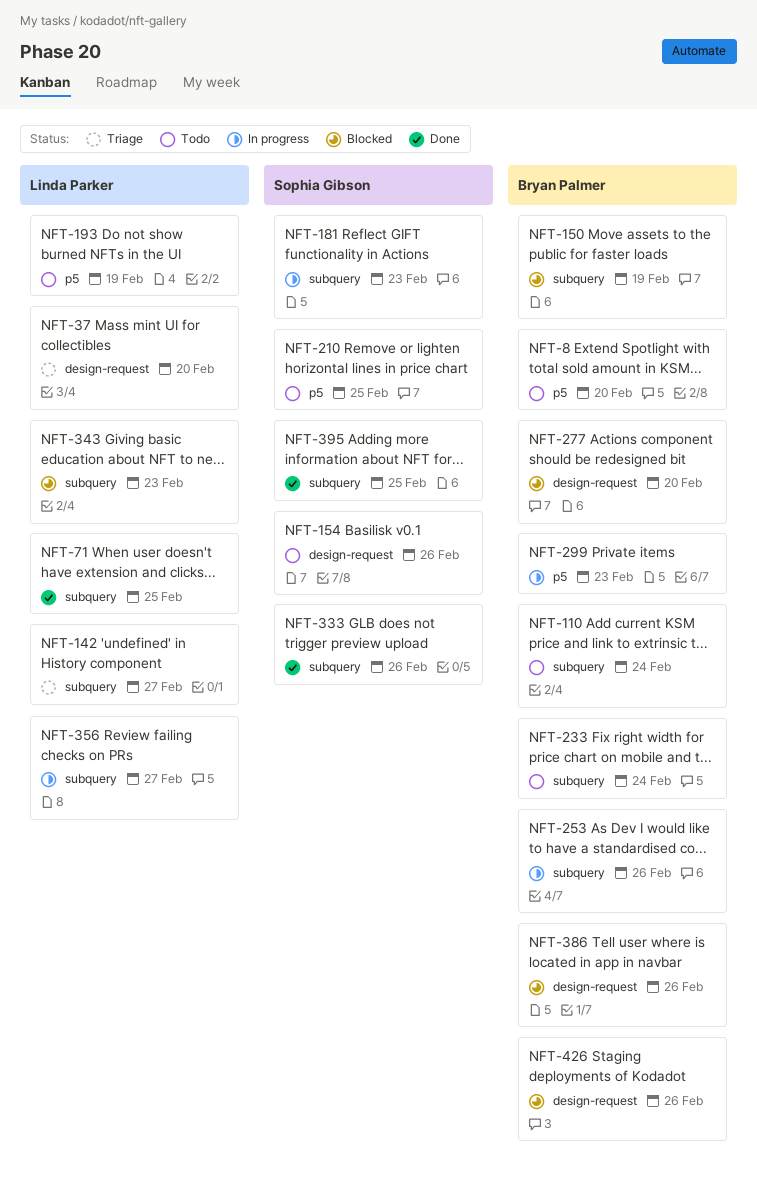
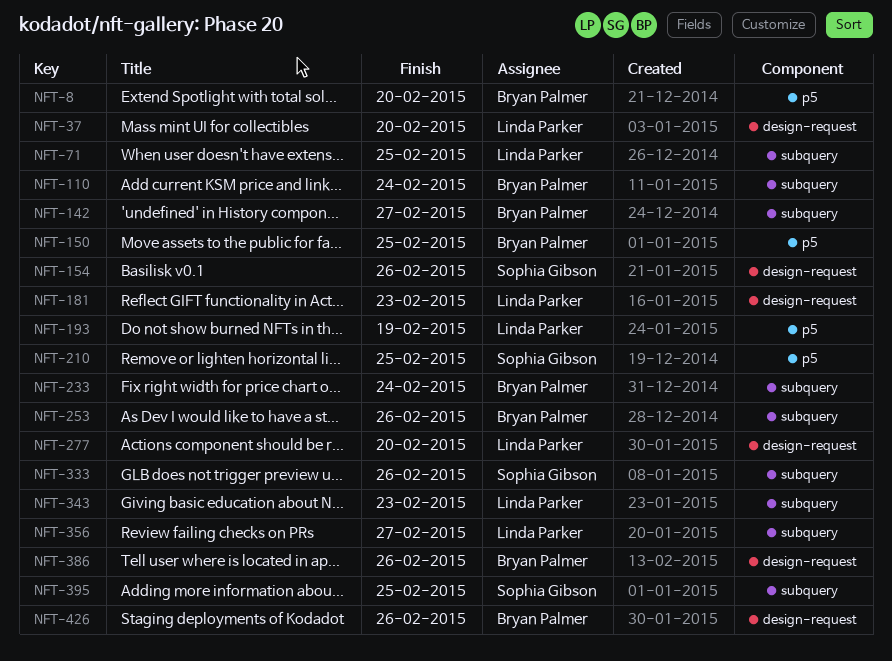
NFT-142, owner: Linda Parker -> Bryan Palmer
NFT-150, label: subquery -> p5
NFT-150, due: Feb 19 -> Feb 25
NFT-181, owner: Sophia Gibson -> Linda Parker
NFT-181, label: subquery -> design-request
NFT-277, owner: Bryan Palmer -> Linda Parker
NFT-299: present -> none

